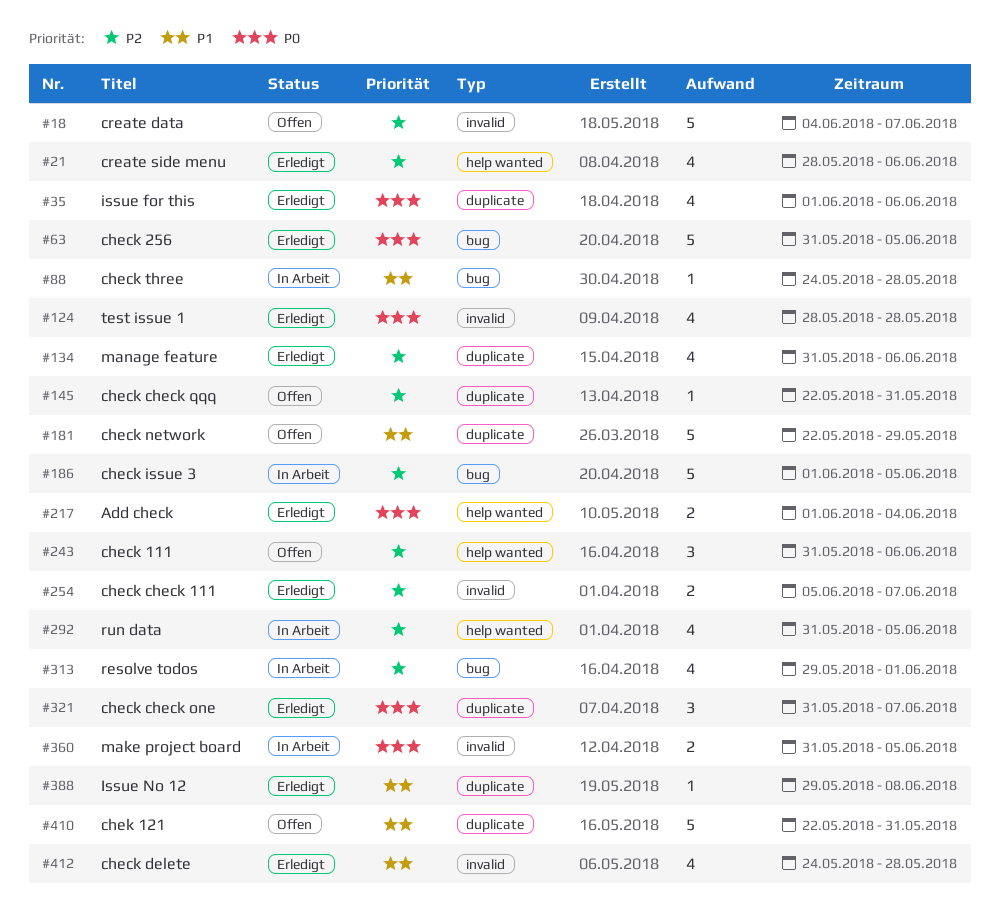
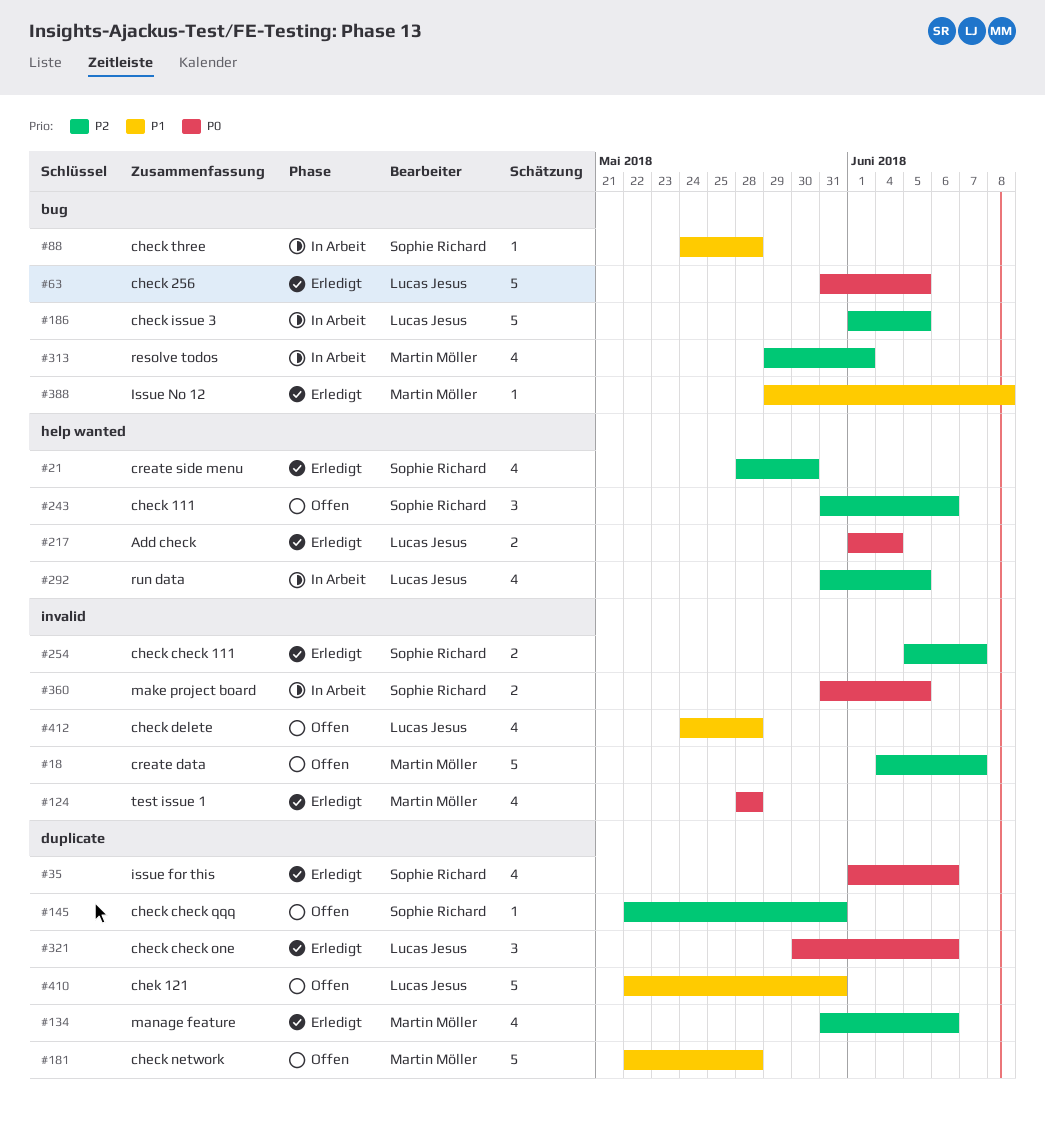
#21, due: Jun 6 -> May 30
#181, due: May 29 -> May 28
#321, start: May 31 -> May 30
#321, due: Jun 7 -> Jun 6
#388, label: duplicate -> bug
#412, status: Erledigt -> Offen

